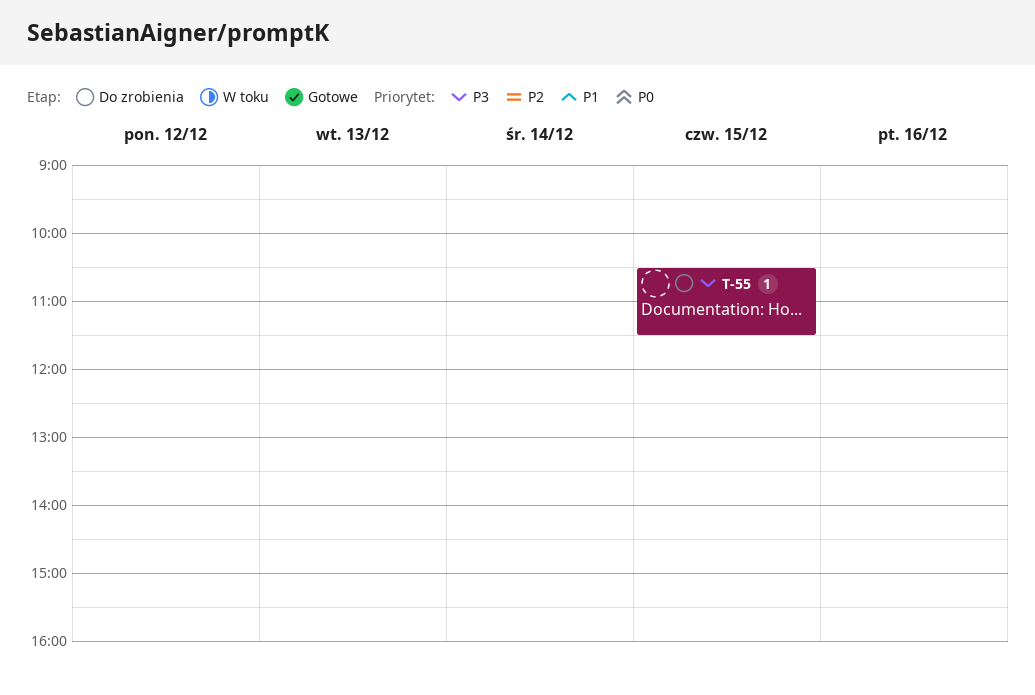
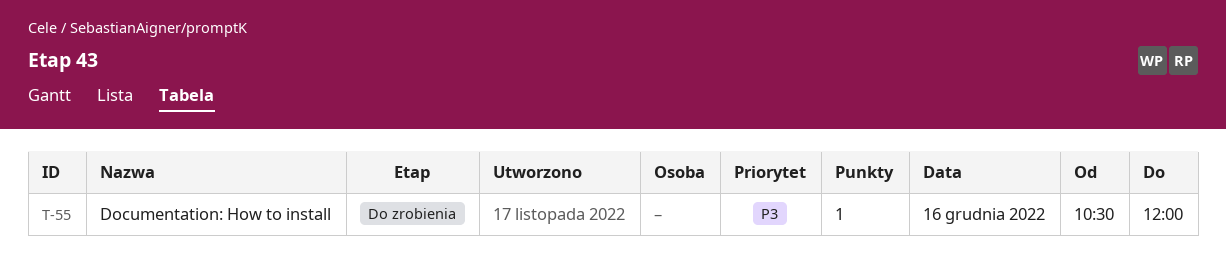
T-55, day: Dec 15 -> Dec 16
T-55, ends: 11:30 -> 12:00

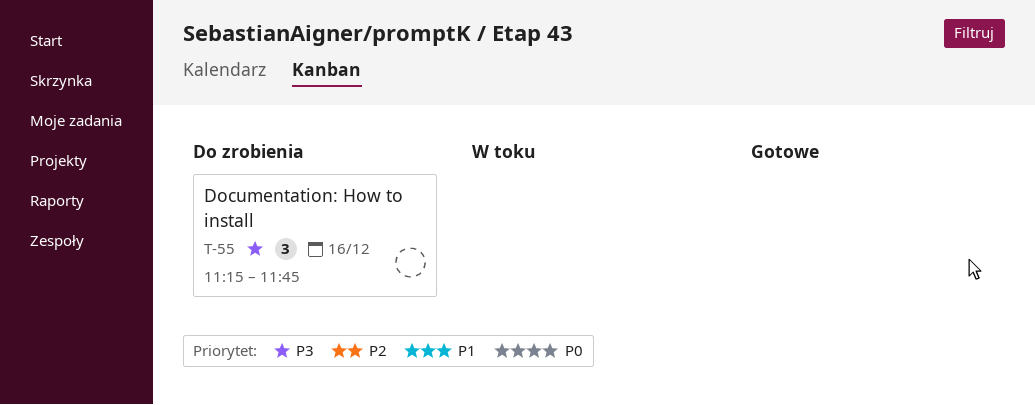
T-55, estimate: 1 -> 3
T-55, begins: 10:30 -> 11:15
T-55, ends: 12:00 -> 11:45

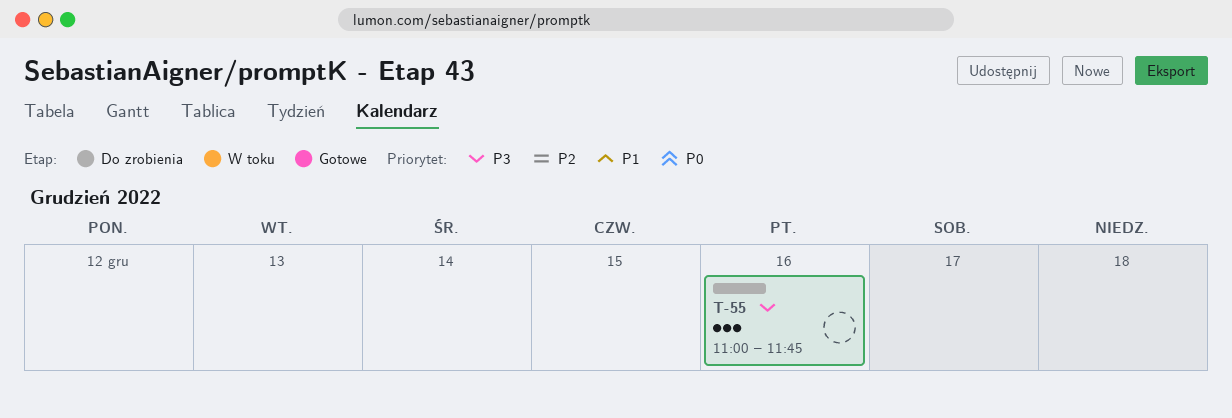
T-55, begins: 11:15 -> 11:00

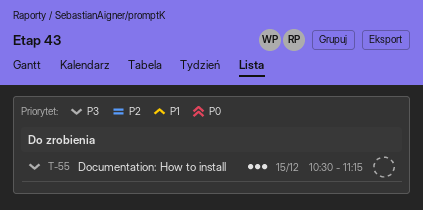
T-55, day: Dec 16 -> Dec 15
T-55, begins: 11:00 -> 10:30
T-55, ends: 11:45 -> 11:15

